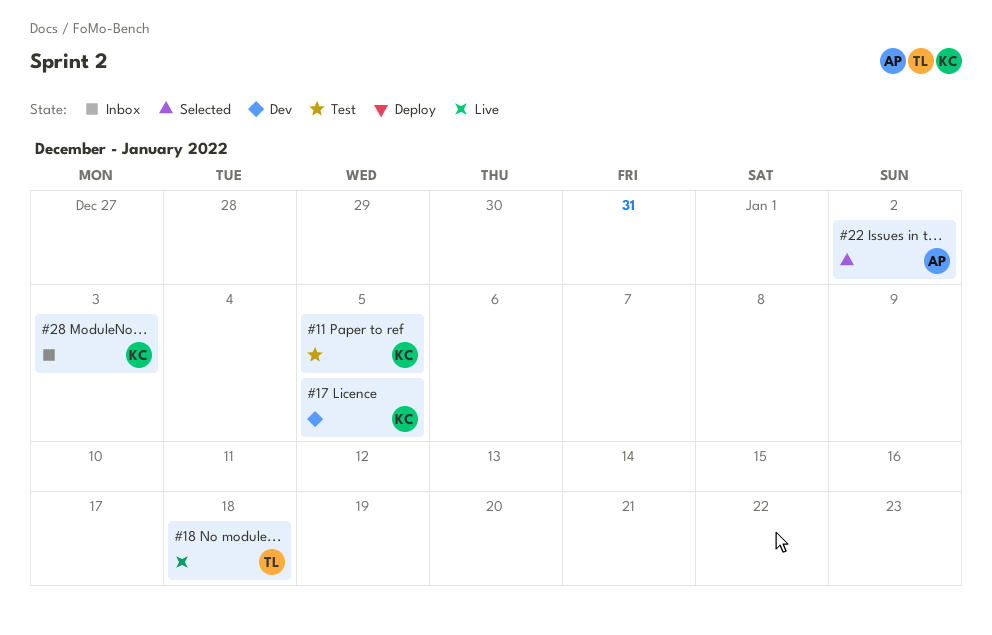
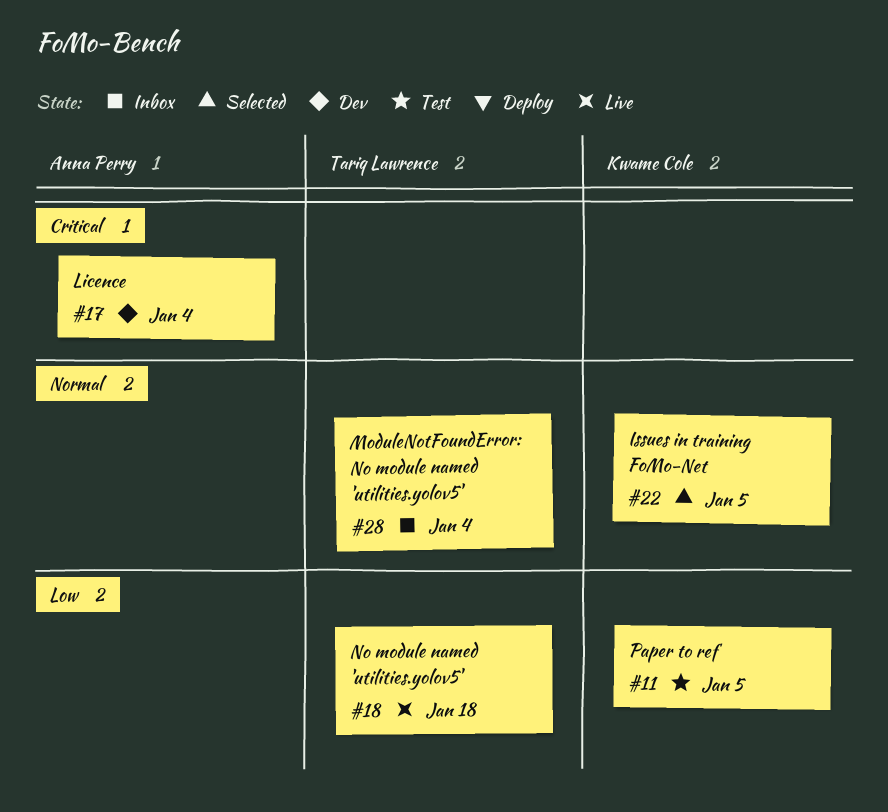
#17, owner: Kwame Cole -> Anna Perry
#17, due: Jan 5 -> Jan 4
#22, owner: Anna Perry -> Kwame Cole
#22, due: Jan 2 -> Jan 5
#28, owner: Kwame Cole -> Tariq Lawrence
#28, due: Jan 3 -> Jan 4

